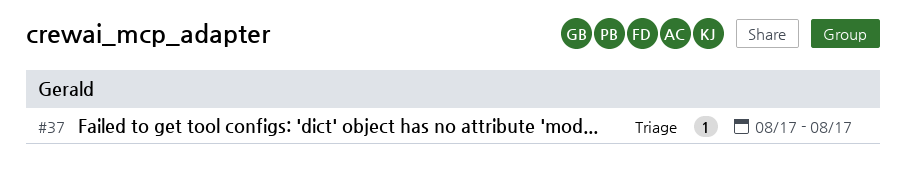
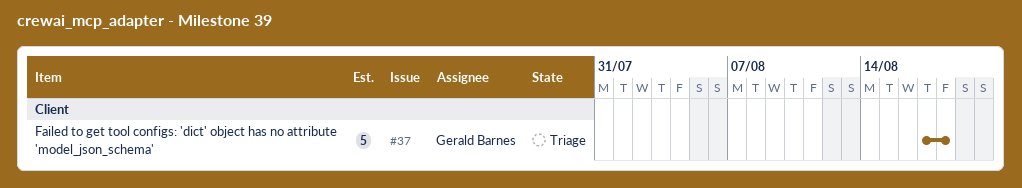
#37, estimate: 1 -> 5
#37, due: Aug 17 -> Aug 18

